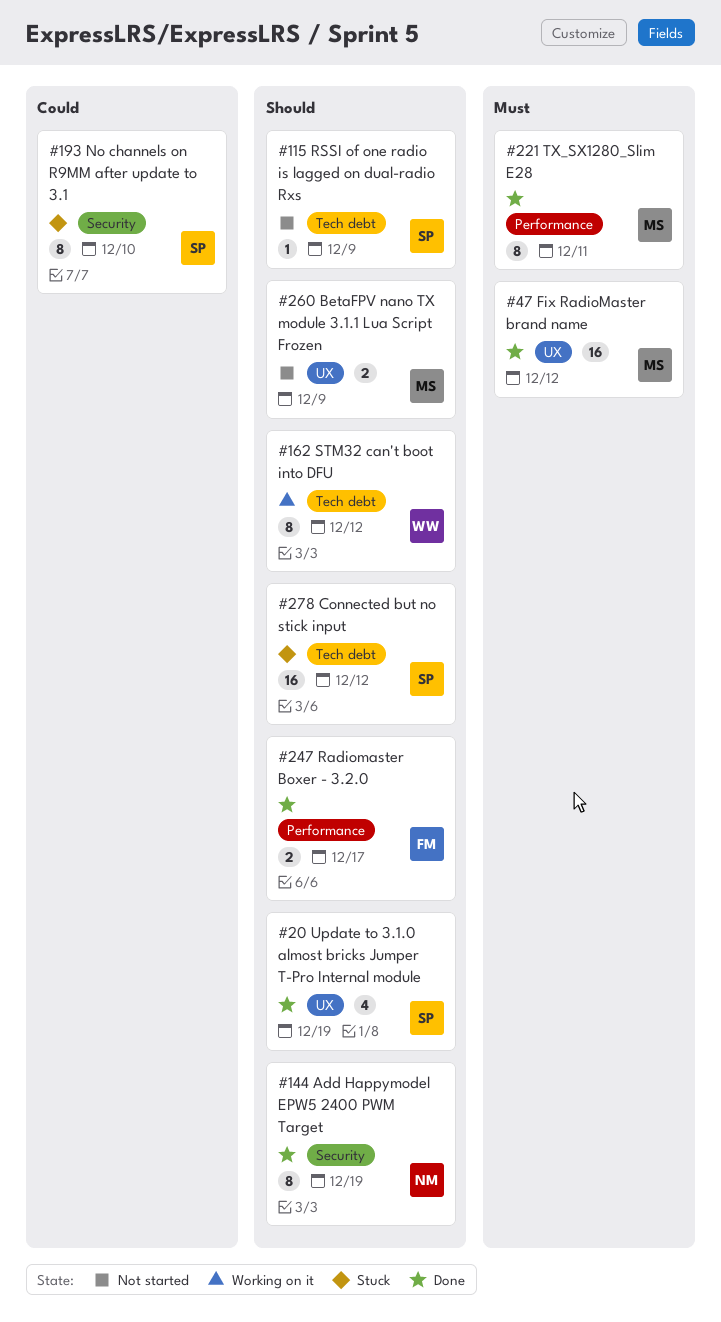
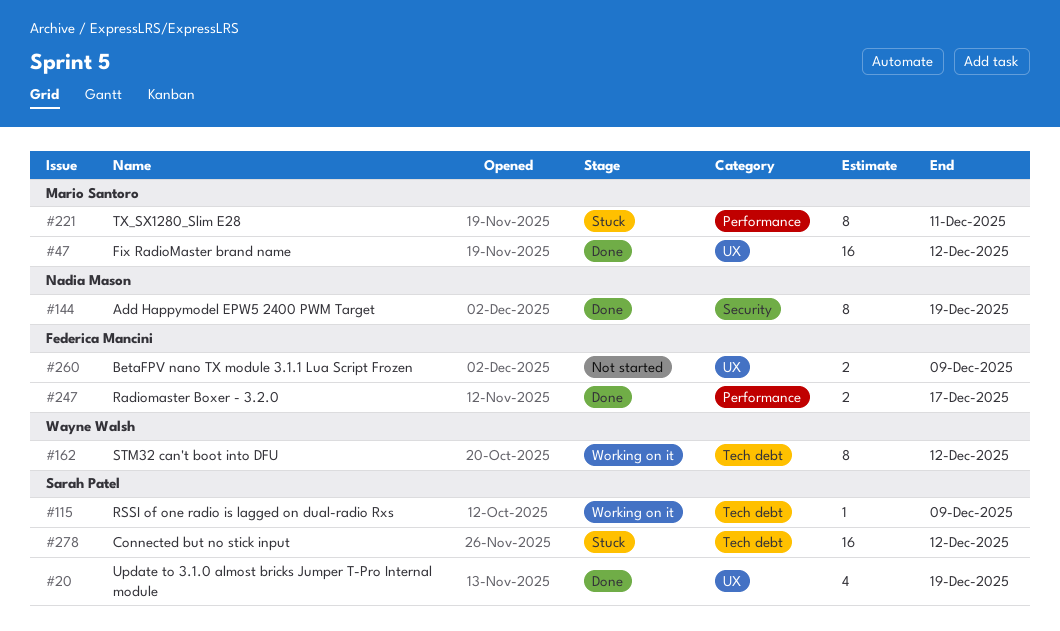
#115, status: Not started -> Working on it
#193: present -> none
#221, status: Done -> Stuck
#260, owner: Mario Santoro -> Federica Mancini

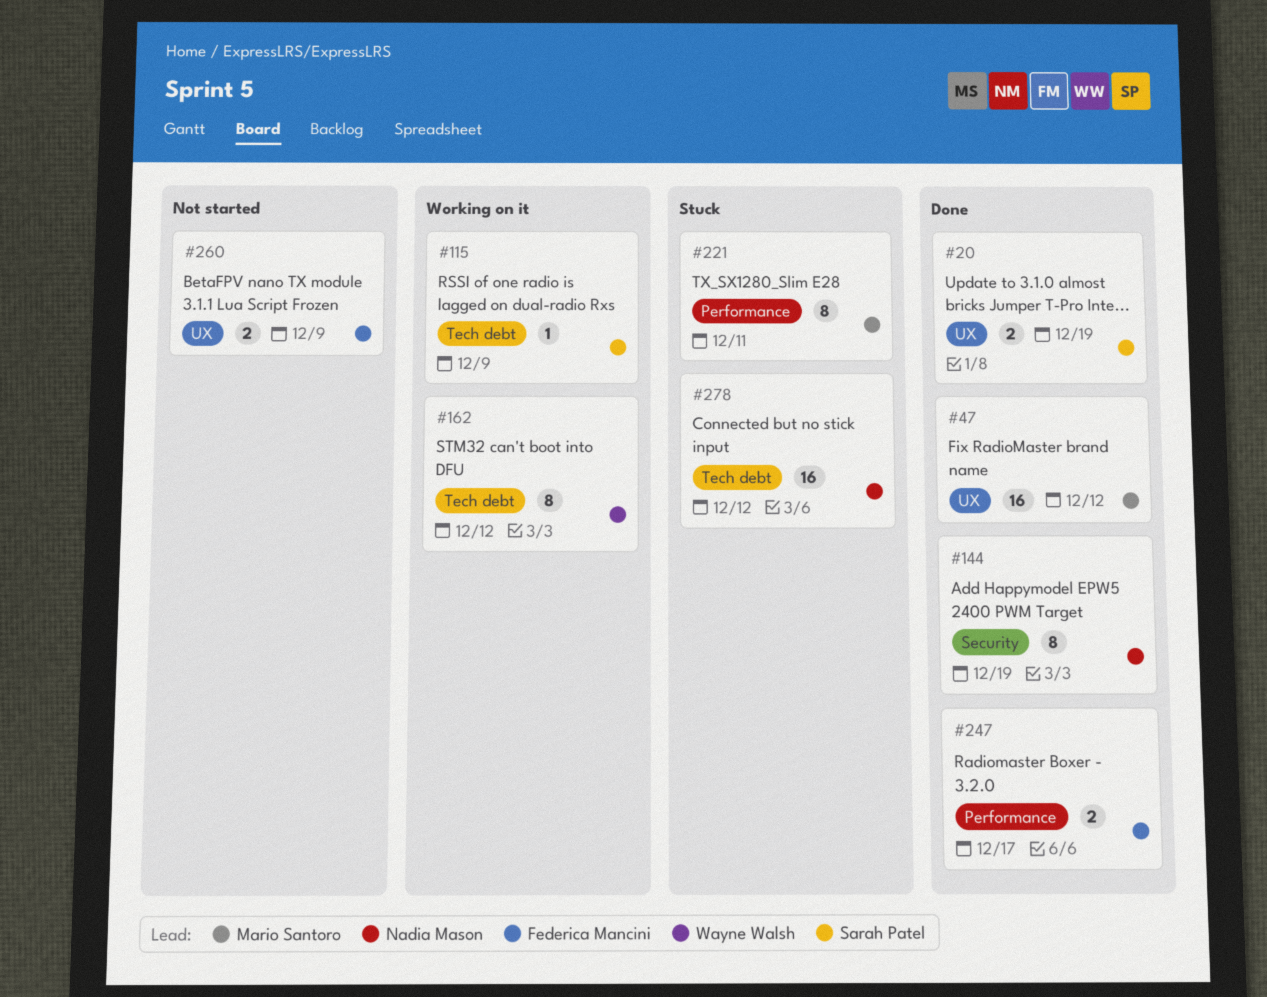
#20, estimate: 4 -> 2
#278, owner: Sarah Patel -> Nadia Mason

